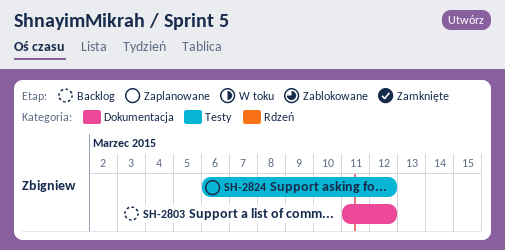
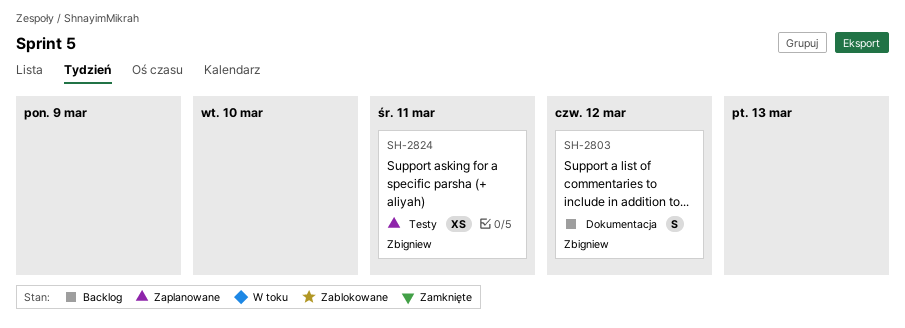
SH-2824, due: Mar 12 -> Mar 11

